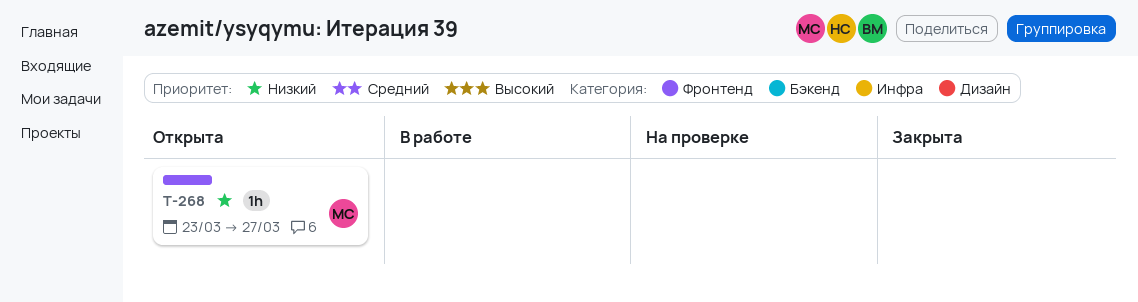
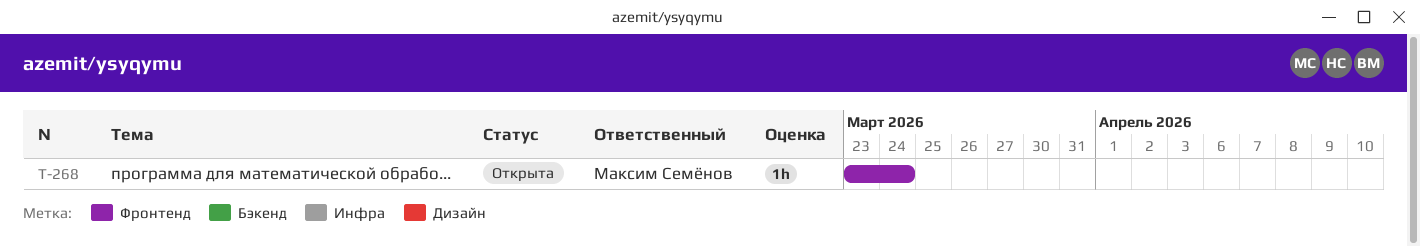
T-268, due: Mar 27 -> Mar 24

